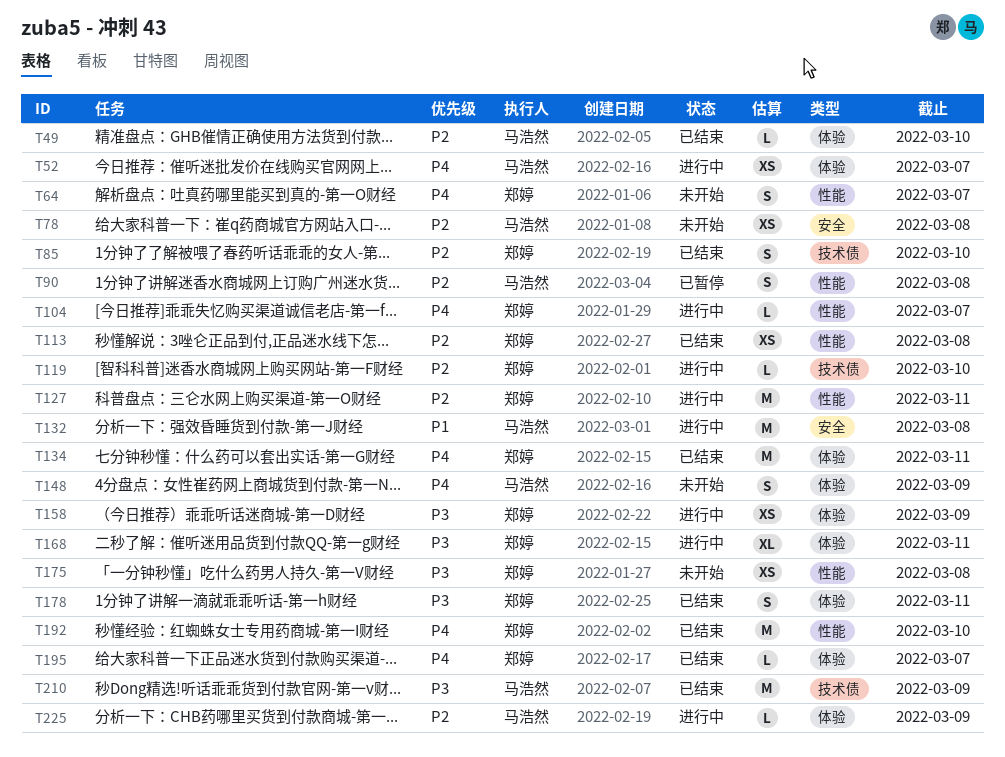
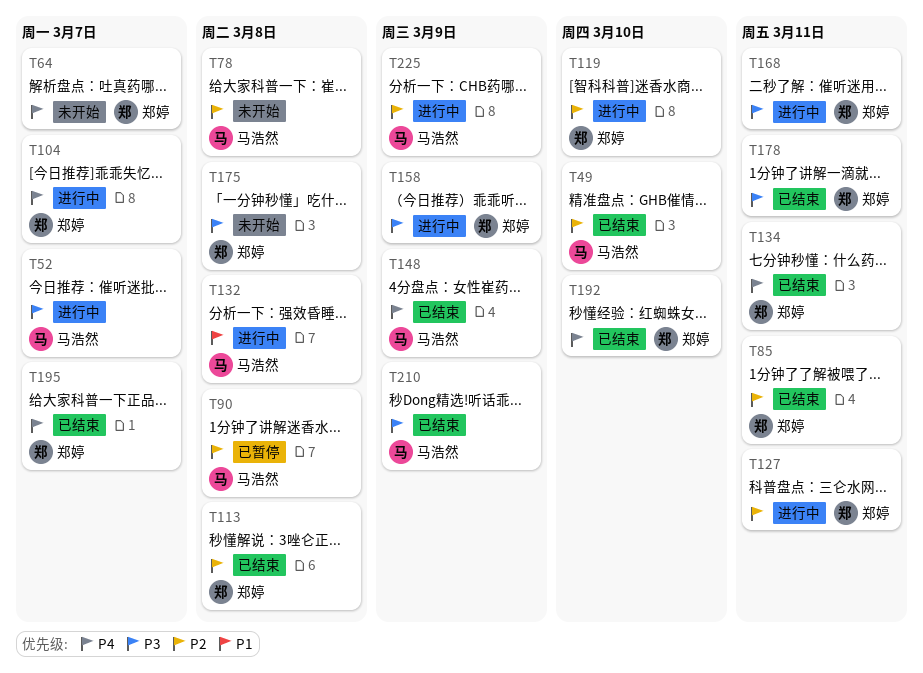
T52, priority: P4 -> P3
T85, due: Mar 10 -> Mar 11
T148, status: 未开始 -> 已结束

